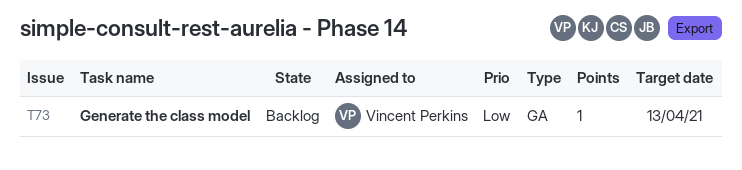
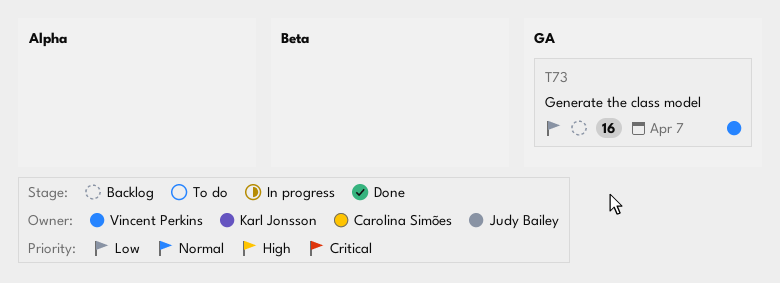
T73, estimate: 1 -> 16
T73, due: Apr 13 -> Apr 7

